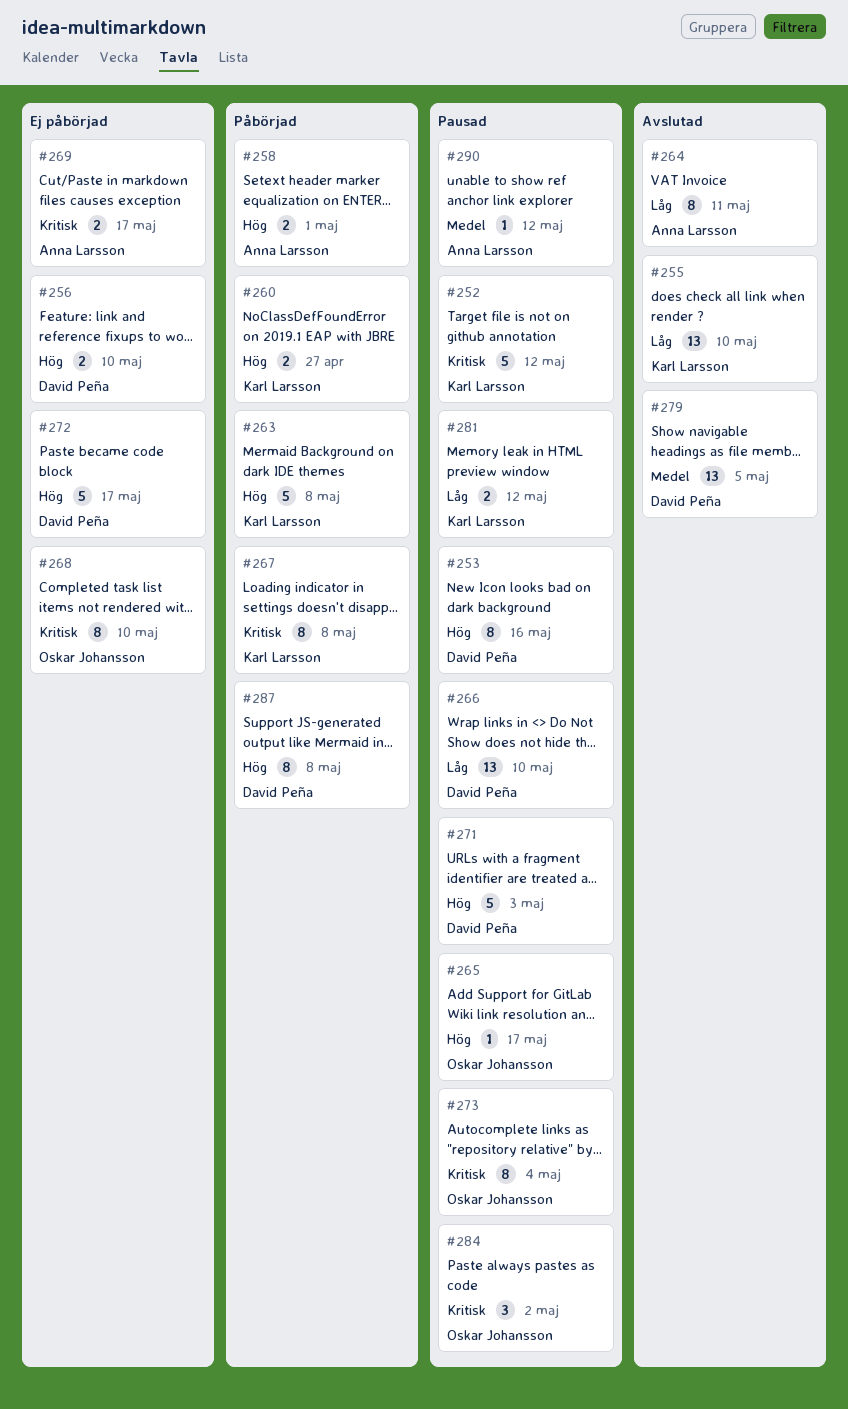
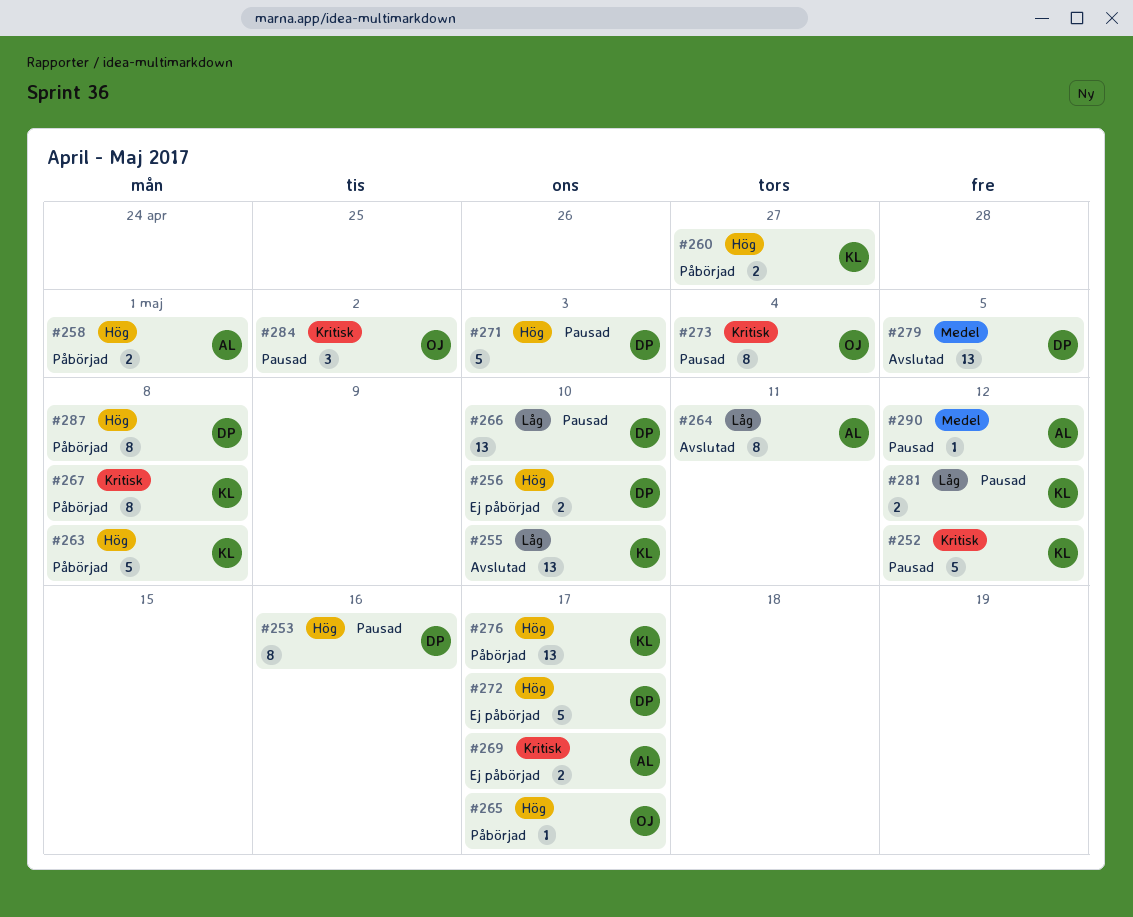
#265, status: Pausad -> Påbörjad
#268: present -> none
#276: none -> present

